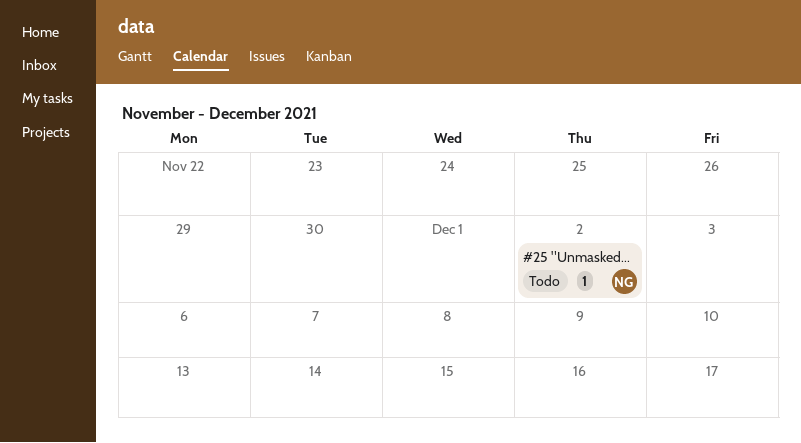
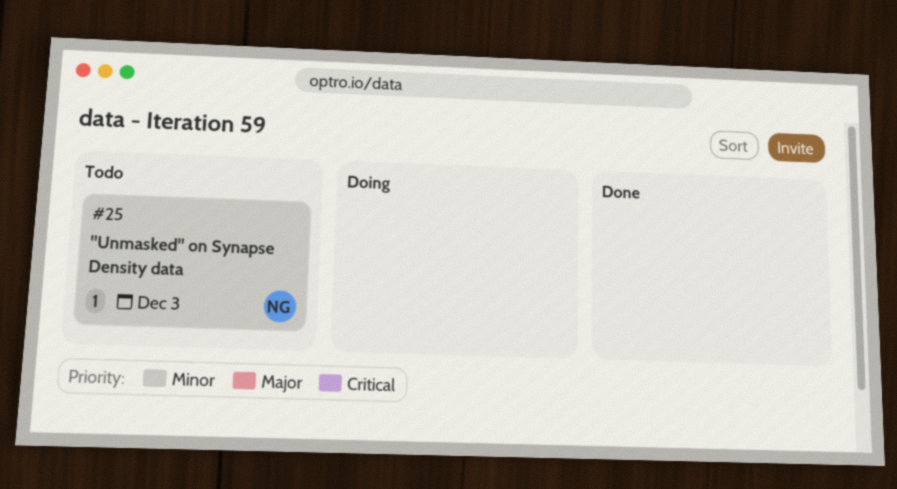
#25, due: Dec 2 -> Dec 3

